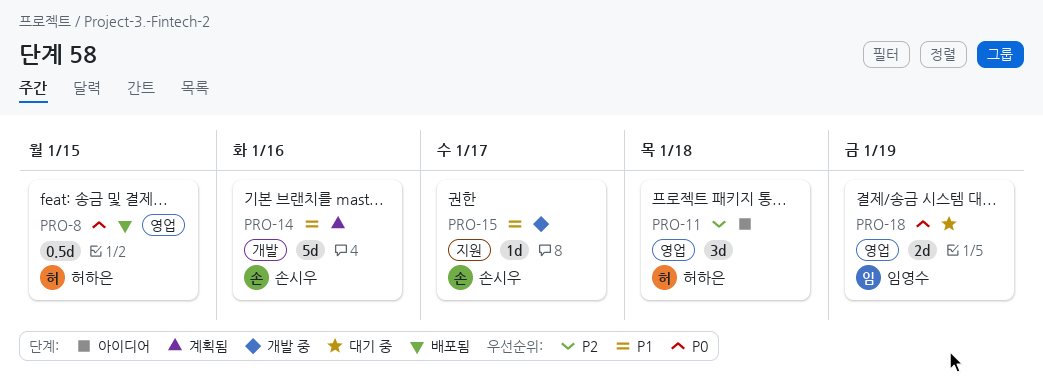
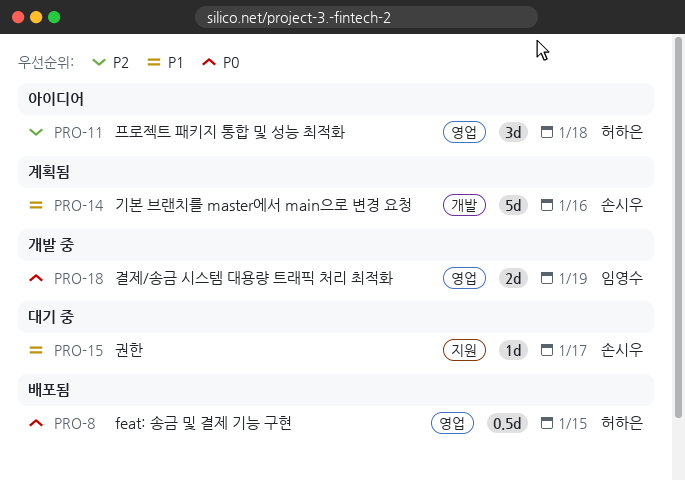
PRO-15, status: 개발 중 -> 대기 중
PRO-18, status: 대기 중 -> 개발 중

